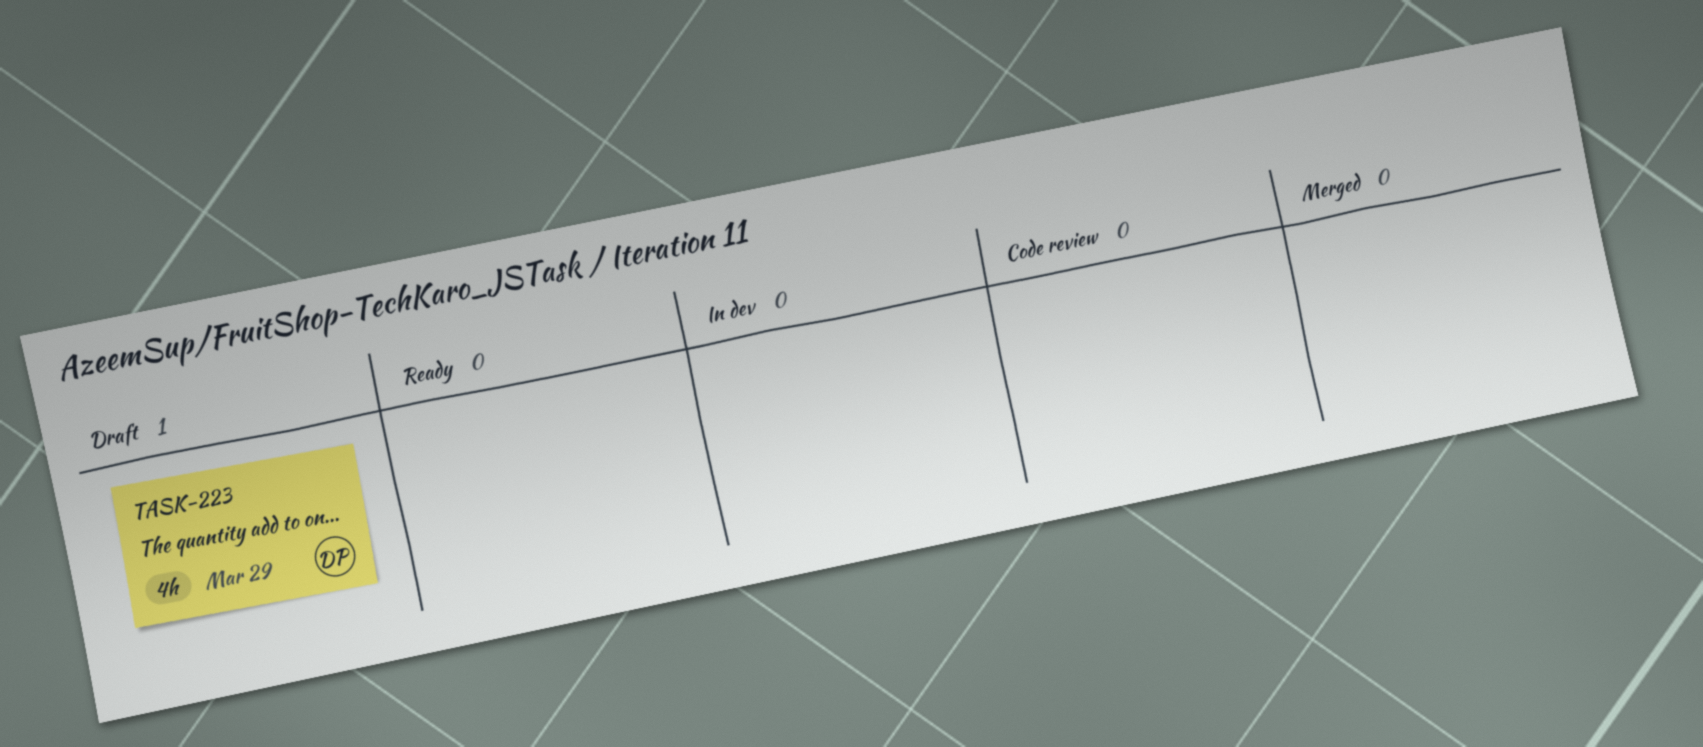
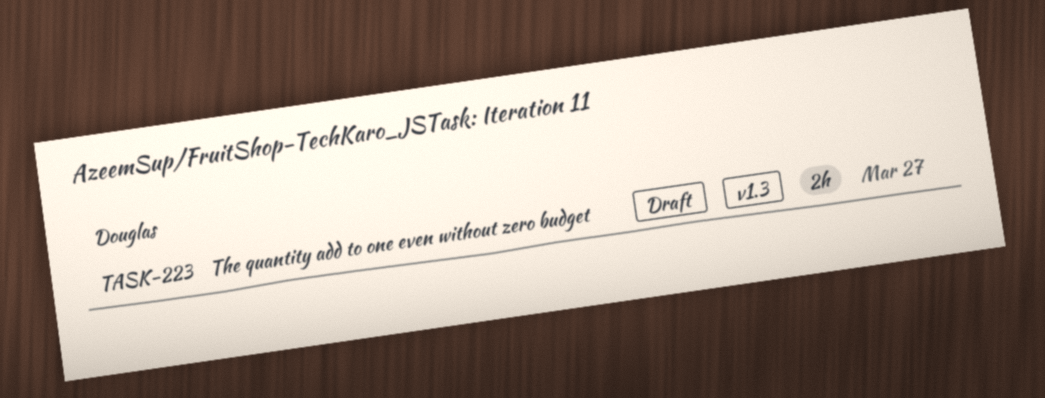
TASK-223, estimate: 4h -> 2h
TASK-223, due: Mar 29 -> Mar 27

